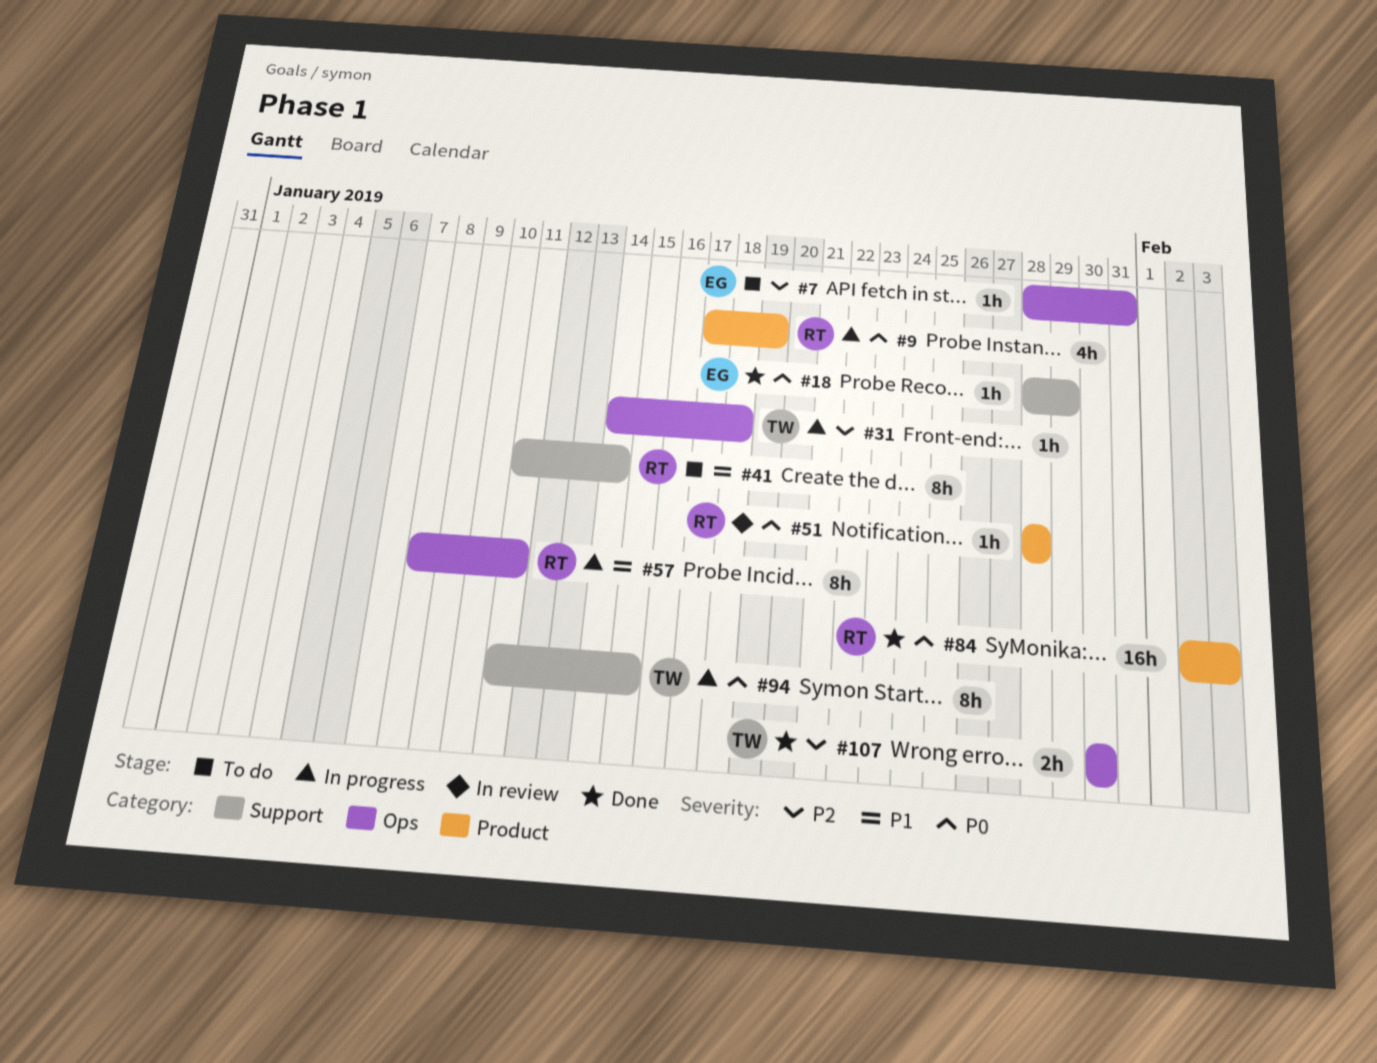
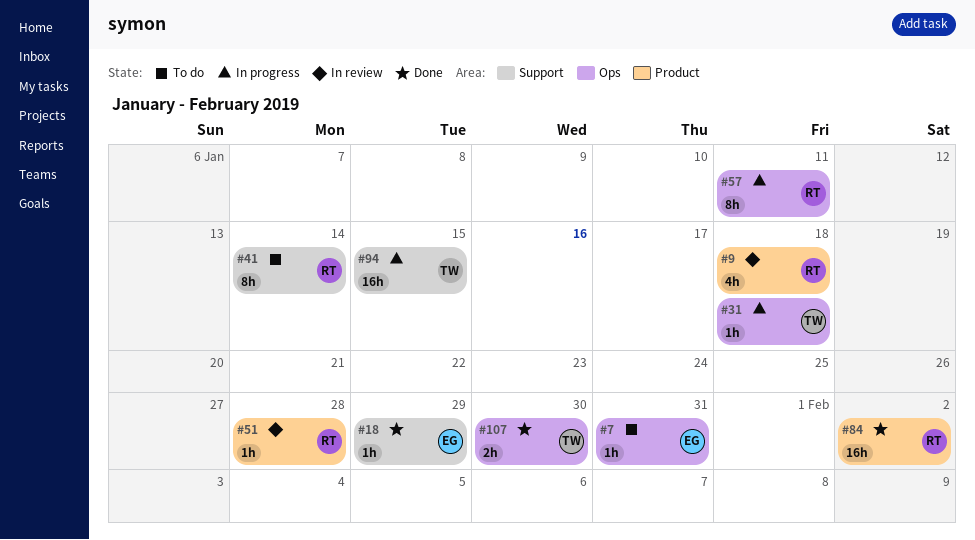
#9, status: In progress -> In review
#9, due: Jan 19 -> Jan 18
#84, due: Feb 3 -> Feb 2
#94, estimate: 8h -> 16h

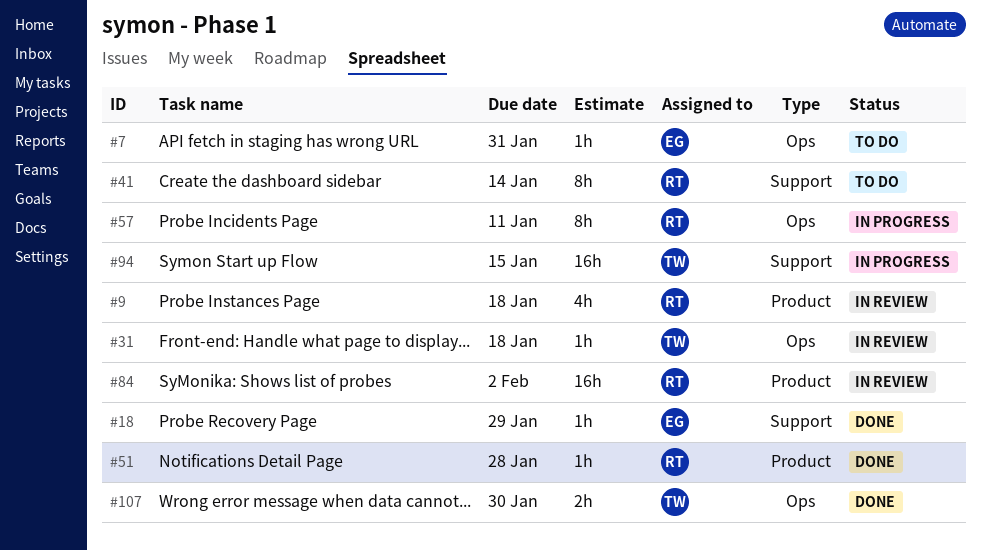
#31, status: In progress -> In review
#51, status: In review -> Done
#84, status: Done -> In review

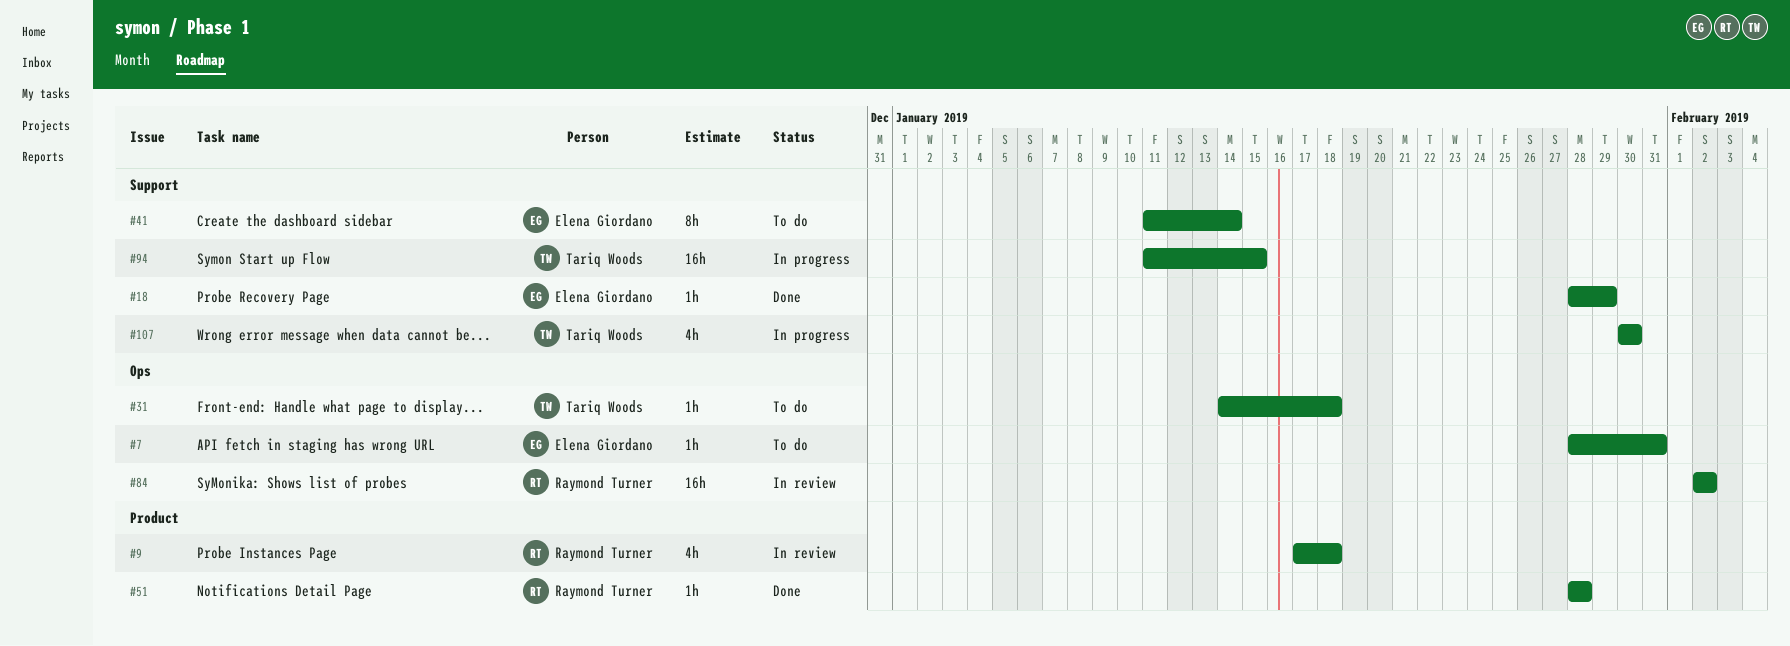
#31, status: In review -> To do
#41, owner: Raymond Turner -> Elena Giordano
#57: present -> none
#84, label: Product -> Ops
#107, status: Done -> In progress
#107, label: Ops -> Support
#107, estimate: 2h -> 4h

